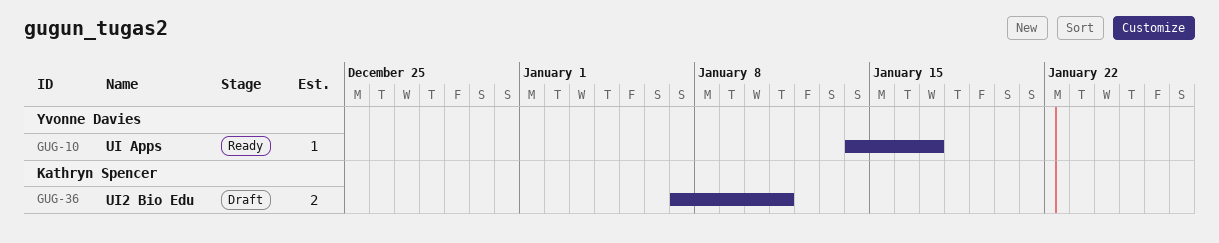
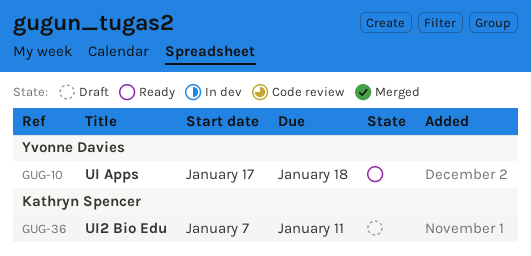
GUG-10, start: Jan 14 -> Jan 17
GUG-10, due: Jan 17 -> Jan 18

